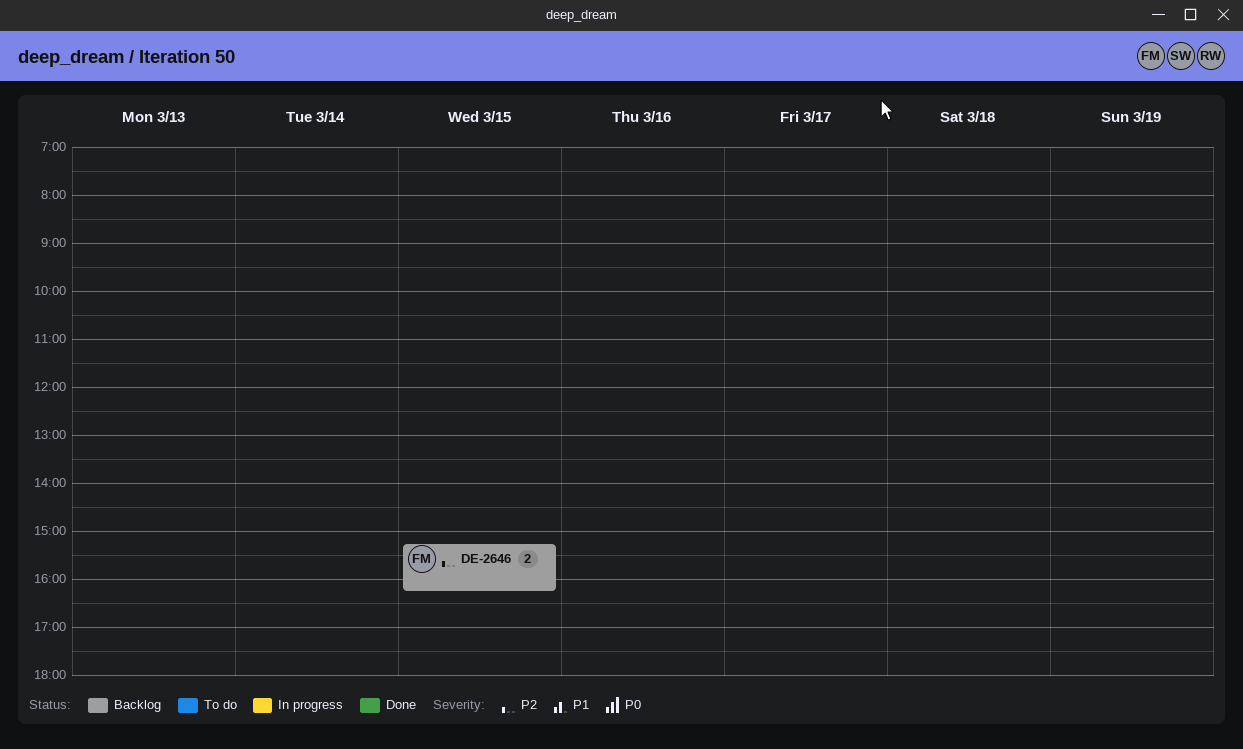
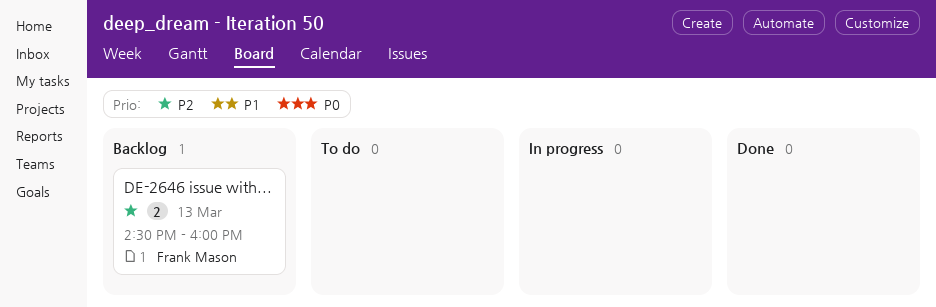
DE-2646, day: Mar 15 -> Mar 13
DE-2646, begins: 15:15 -> 14:30
DE-2646, ends: 16:15 -> 16:00

